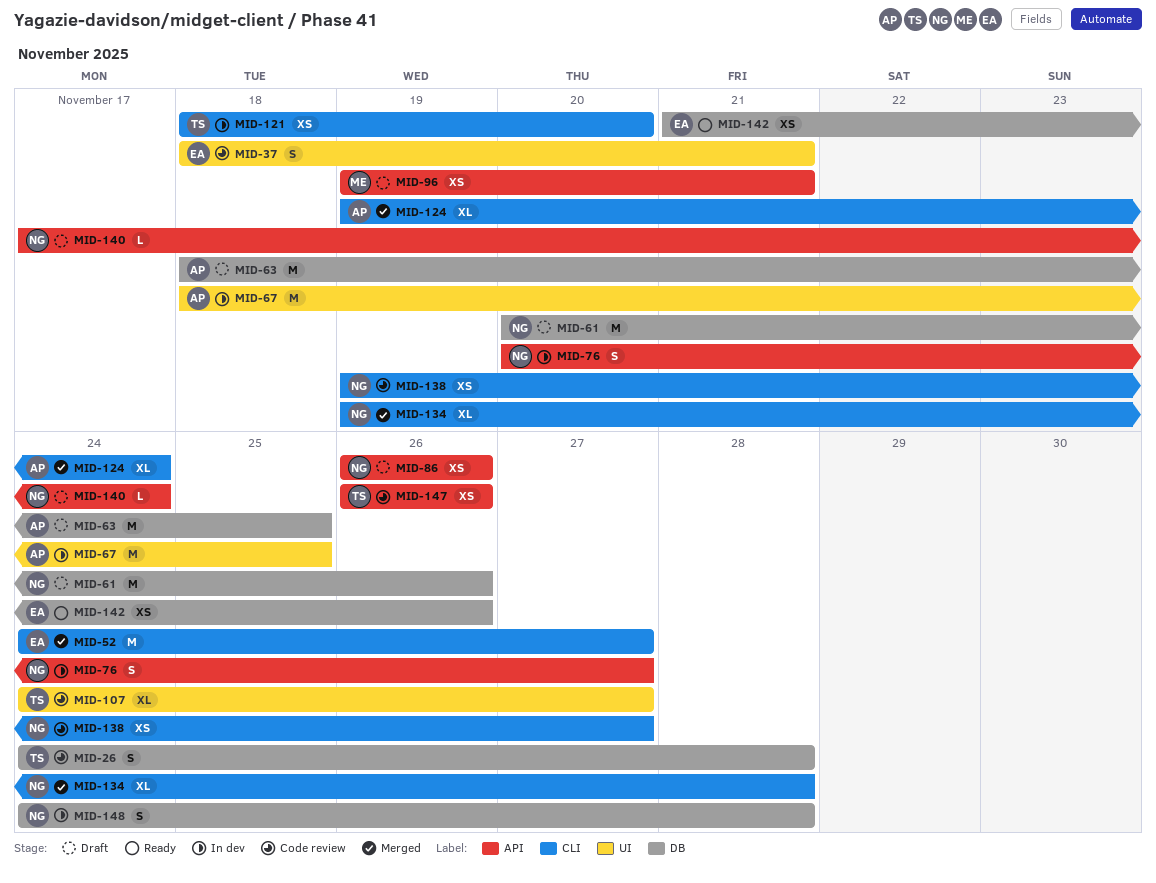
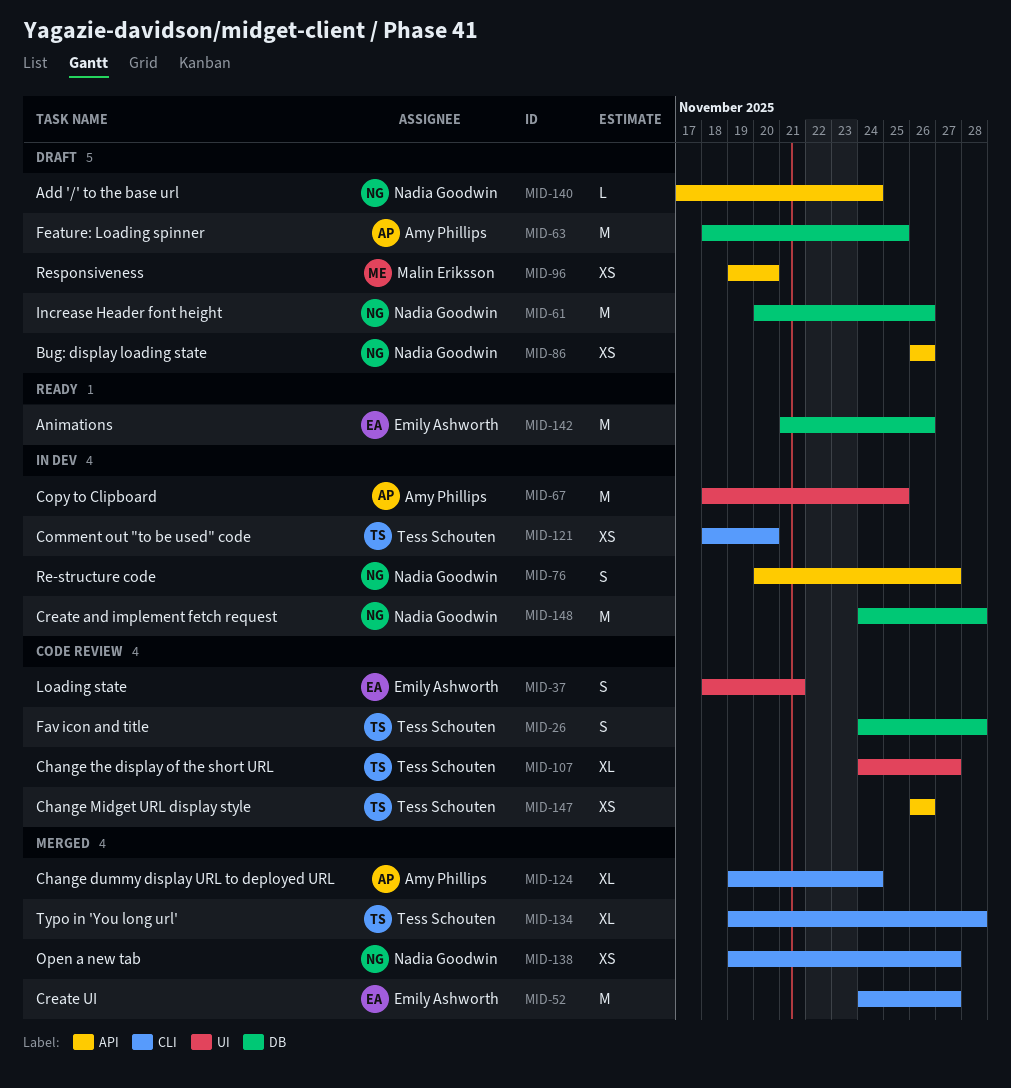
MID-96, due: Nov 21 -> Nov 20
MID-134, owner: Nadia Goodwin -> Tess Schouten
MID-138, status: Code review -> Merged
MID-142, estimate: XS -> M
MID-148, estimate: S -> M

